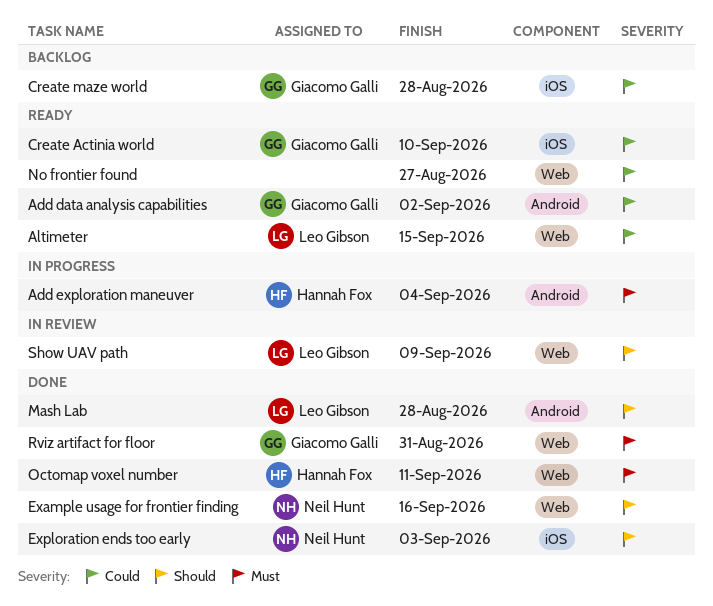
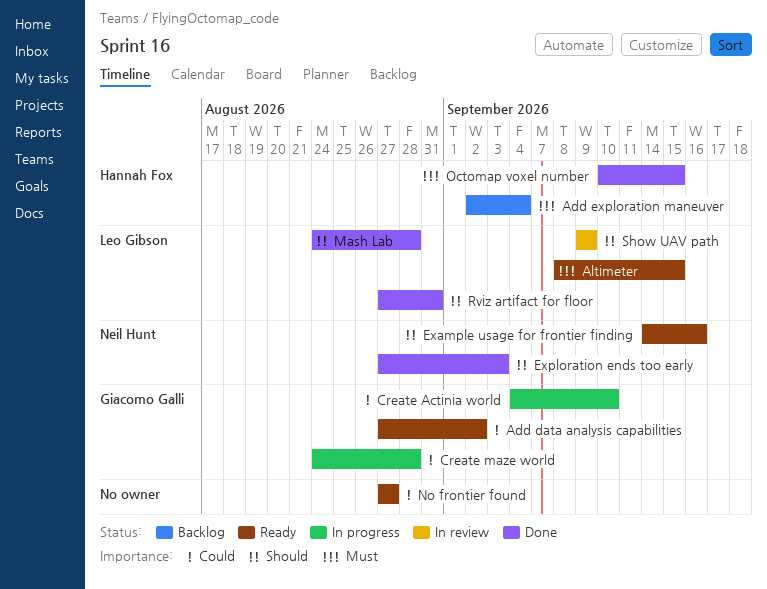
Add exploration maneuver, status: In progress -> Backlog
Altimeter, priority: Could -> Must
Create Actinia world, status: Ready -> In progress
Create maze world, status: Backlog -> In progress
Example usage for frontier finding, status: Done -> Ready
Octomap voxel number, due: Sep 11 -> Sep 15
Rviz artifact for floor, owner: Giacomo Galli -> Leo Gibson
Rviz artifact for floor, priority: Must -> Should

